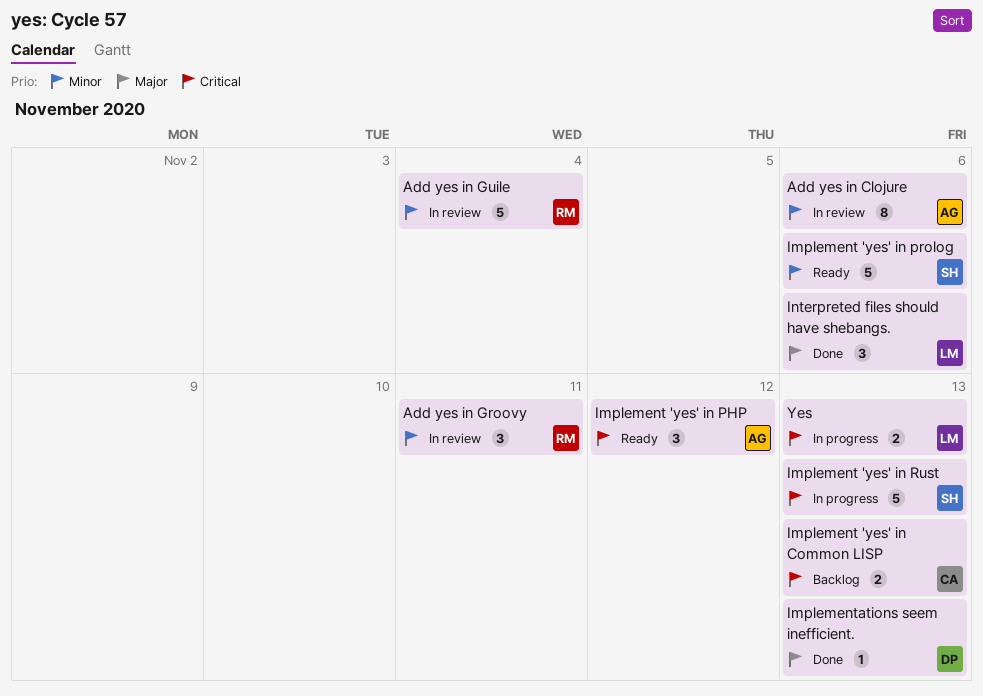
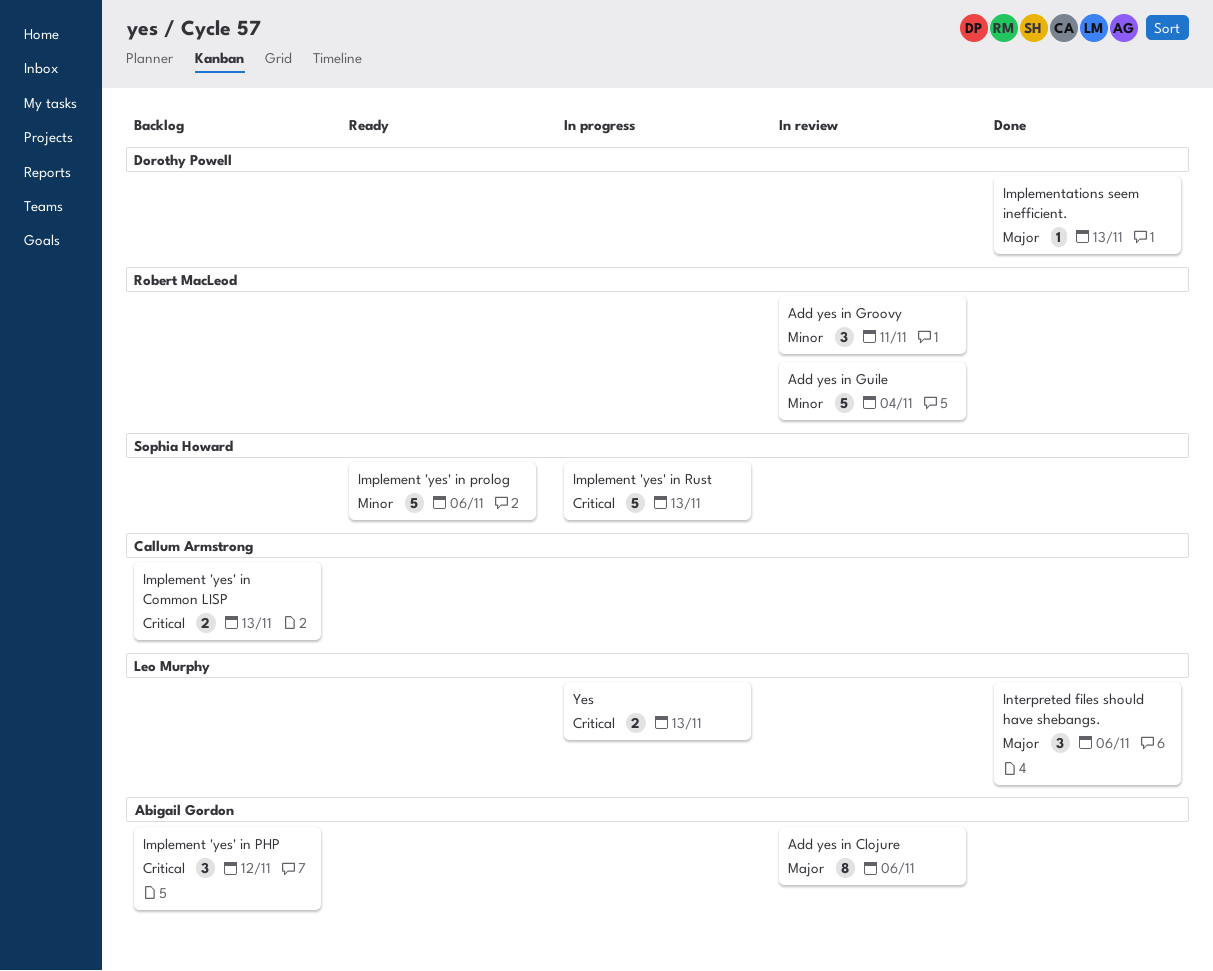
Add yes in Clojure, priority: Minor -> Major
Implement 'yes' in PHP, status: Ready -> Backlog

